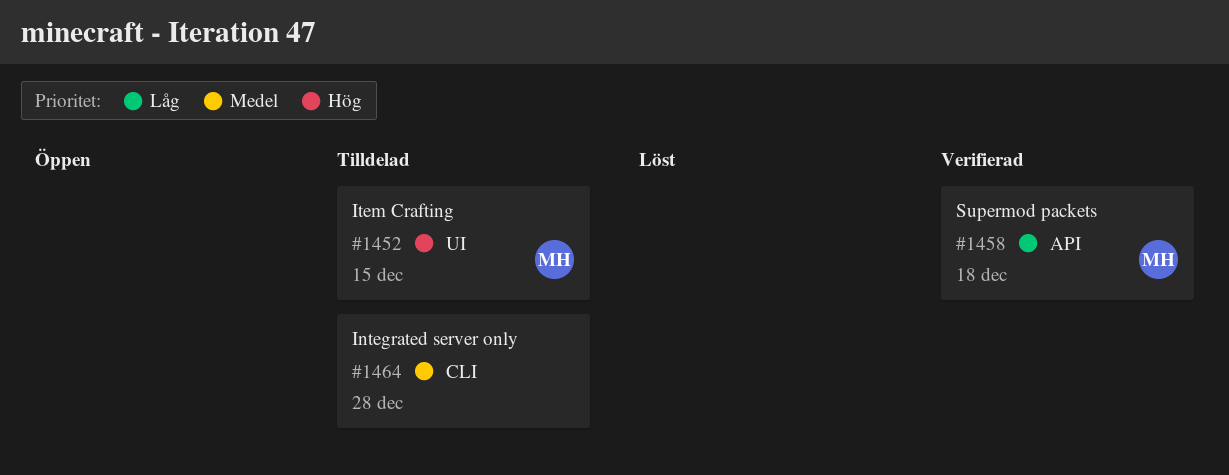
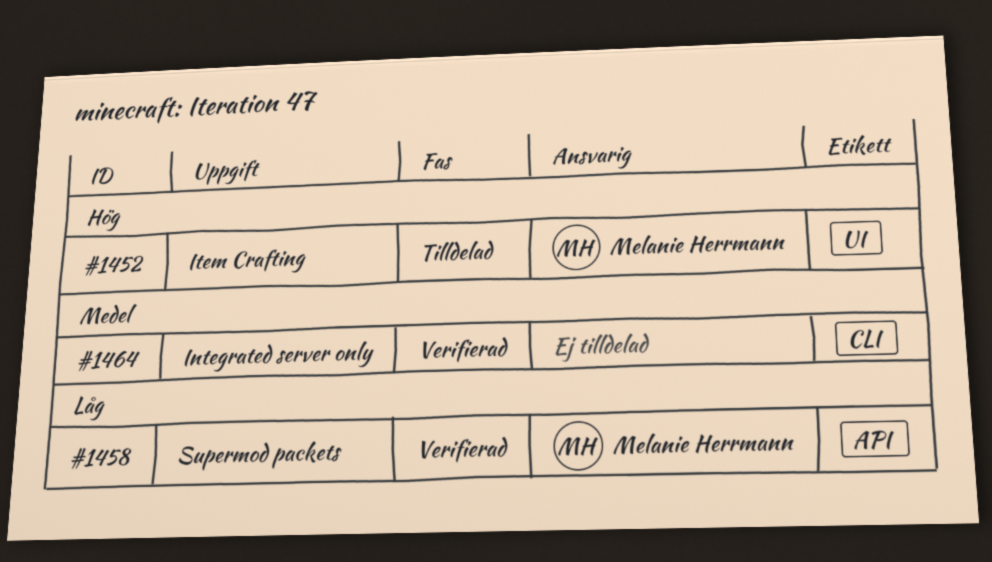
#1464, status: Tilldelad -> Verifierad

